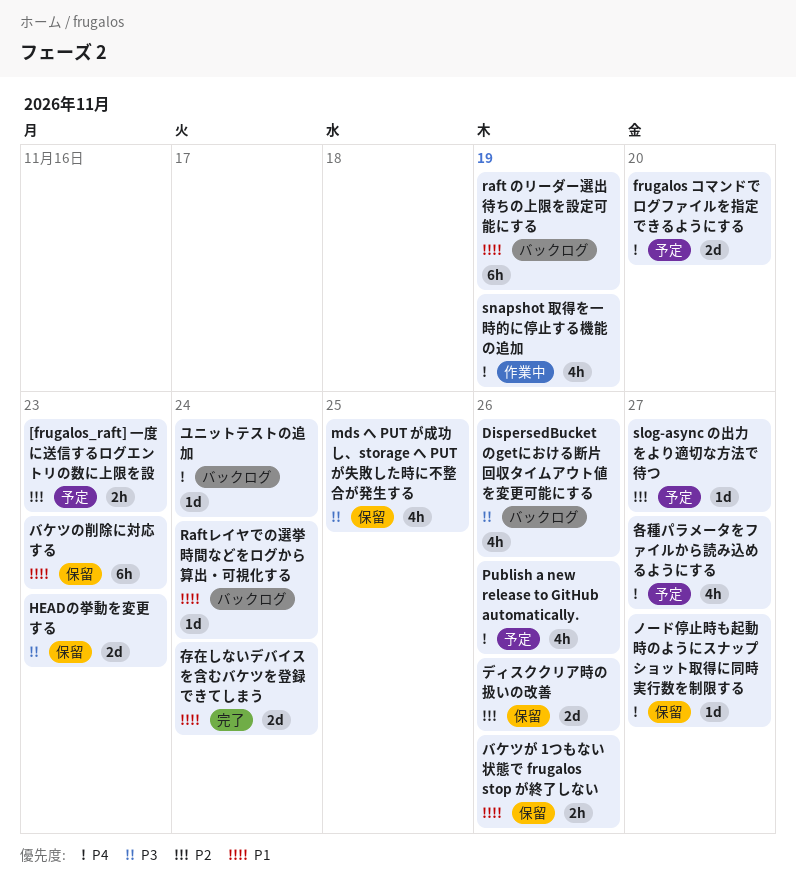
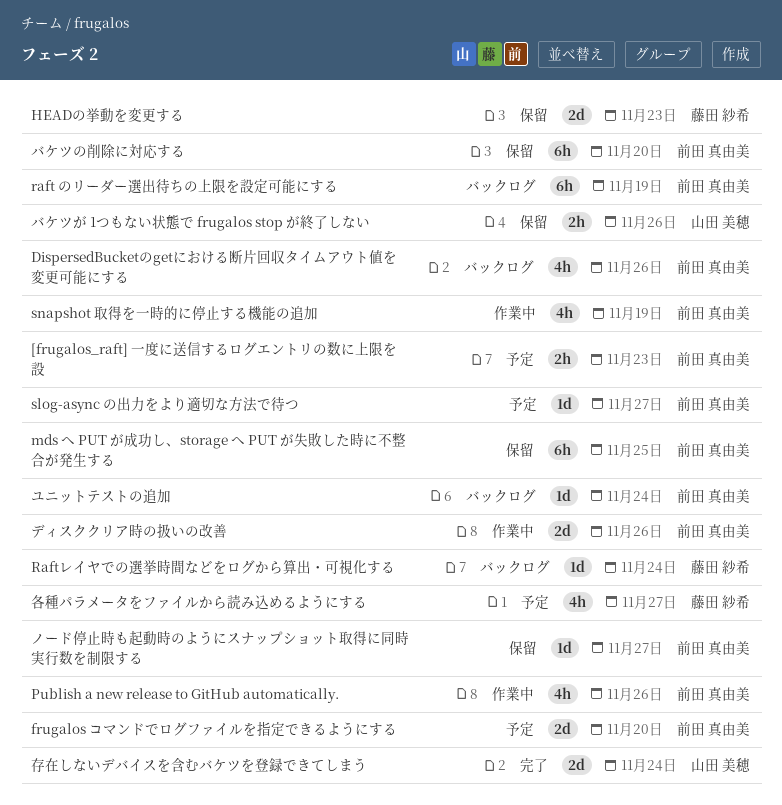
mds へ PUT が成功し、storage へ PUT が失敗した時に不整合が発生する, estimate: 4h -> 6h
Publish a new release to GitHub automatically., status: 予定 -> 作業中
ディスククリア時の扱いの改善, status: 保留 -> 作業中
バケツの削除に対応する, due: Nov 23 -> Nov 20

